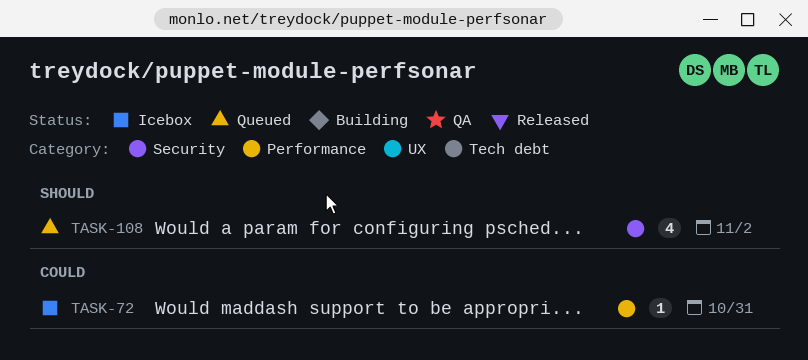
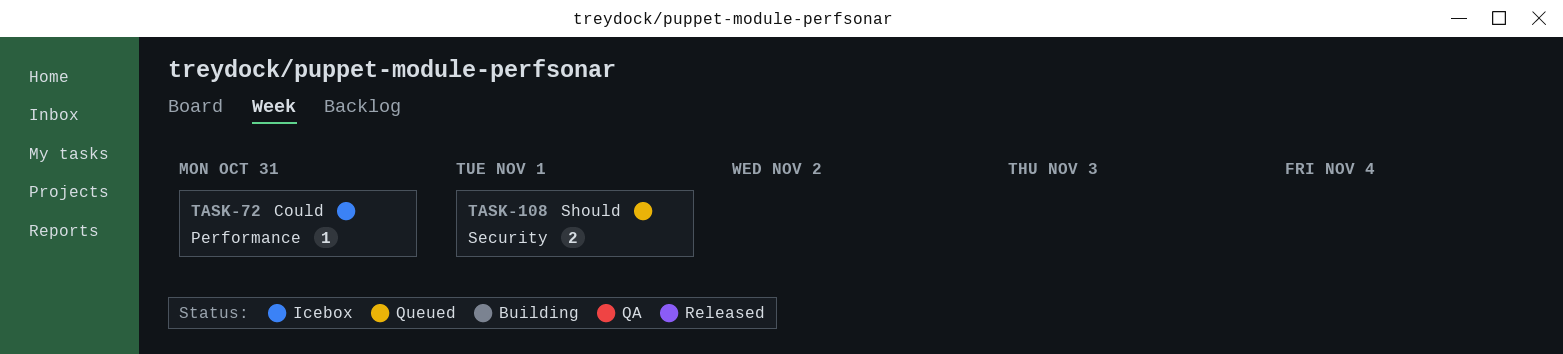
TASK-108, estimate: 4 -> 2
TASK-108, due: Nov 2 -> Nov 1

